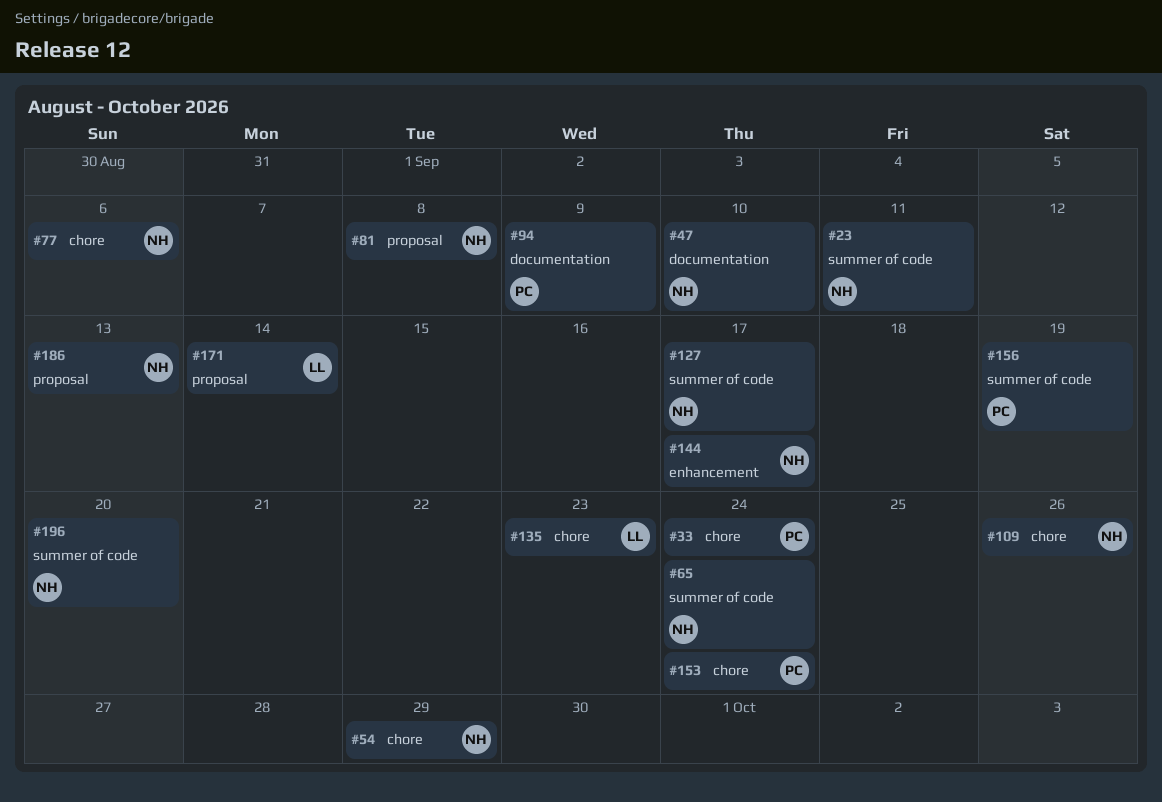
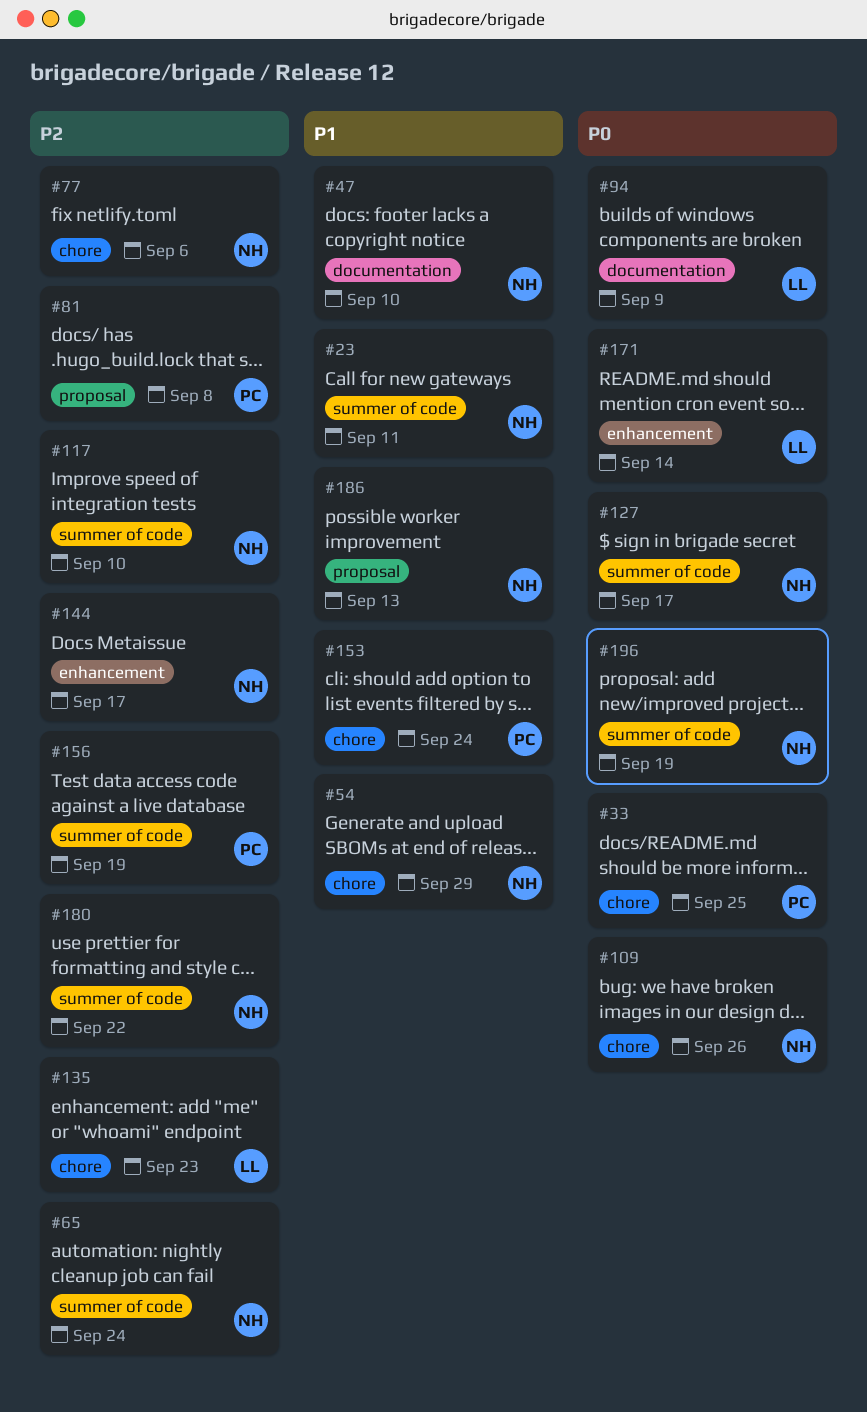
#33, due: Sep 24 -> Sep 25
#81, owner: NH -> PC
#94, owner: PC -> LL
#117: none -> present
#171, label: proposal -> enhancement
#180: none -> present
#196, due: Sep 20 -> Sep 19

